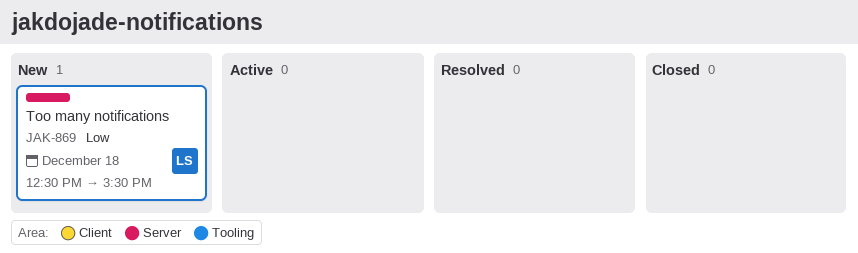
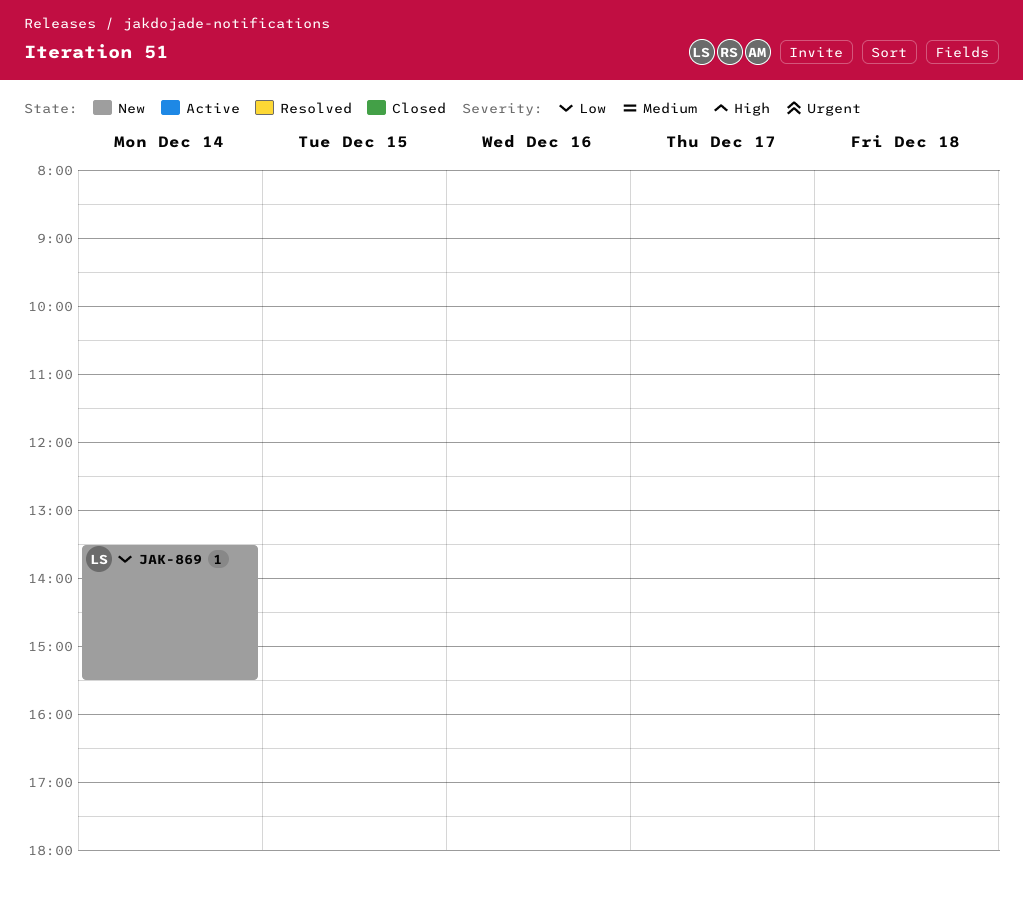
JAK-869, day: Dec 18 -> Dec 14
JAK-869, begins: 12:30 -> 13:30

